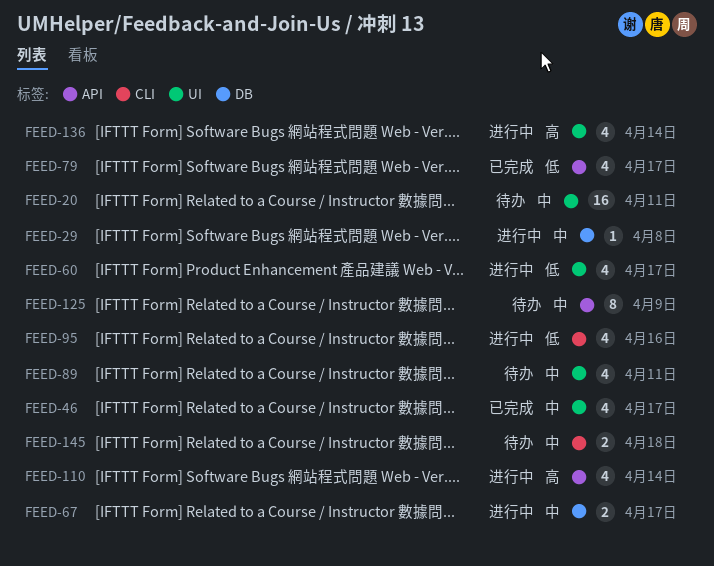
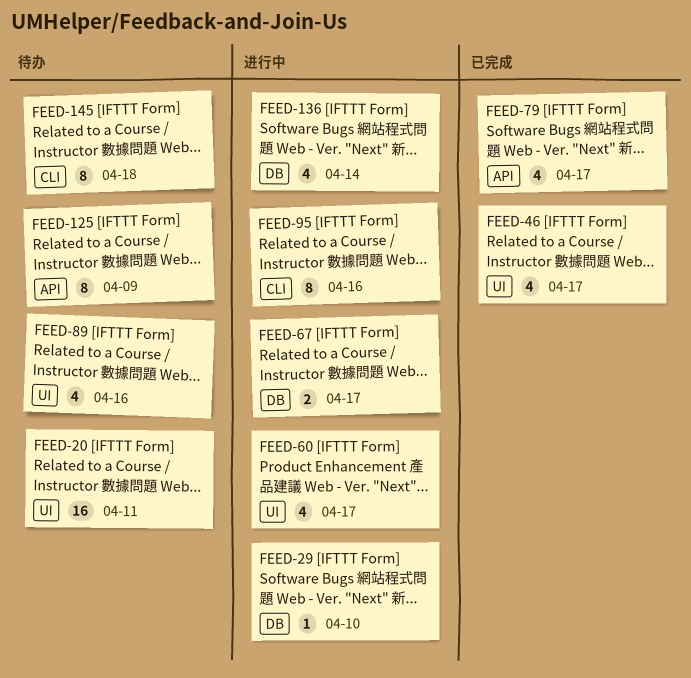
FEED-29, due: Apr 8 -> Apr 10
FEED-89, due: Apr 11 -> Apr 16
FEED-95, estimate: 4 -> 8
FEED-110: present -> none
FEED-136, label: UI -> DB
FEED-145, estimate: 2 -> 8

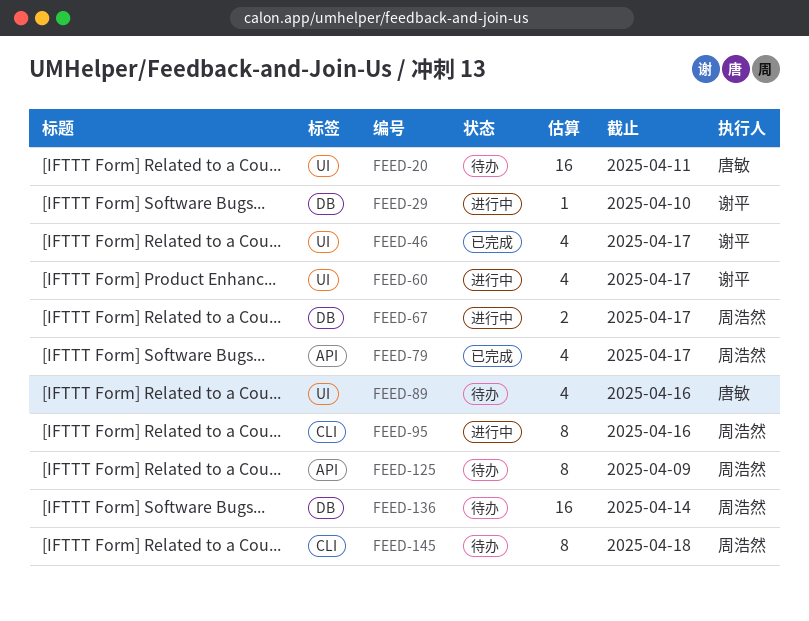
FEED-136, status: 进行中 -> 待办
FEED-136, estimate: 4 -> 16

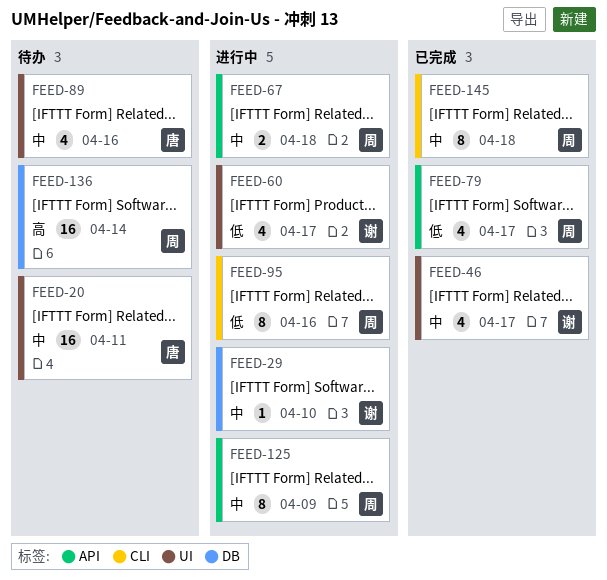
FEED-67, label: DB -> API
FEED-67, due: Apr 17 -> Apr 18
FEED-125, status: 待办 -> 进行中
FEED-145, status: 待办 -> 已完成

